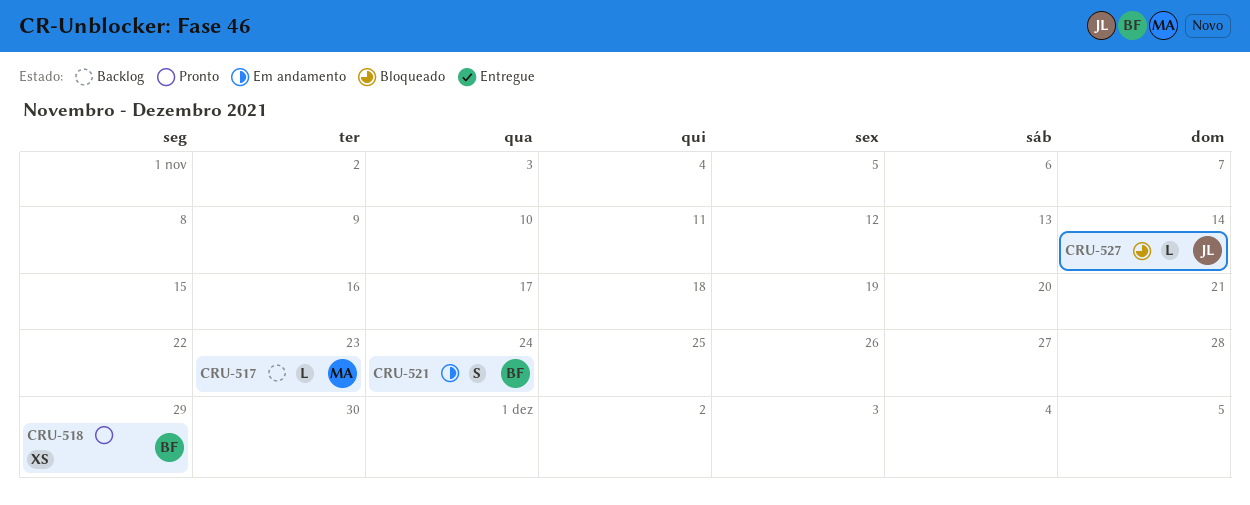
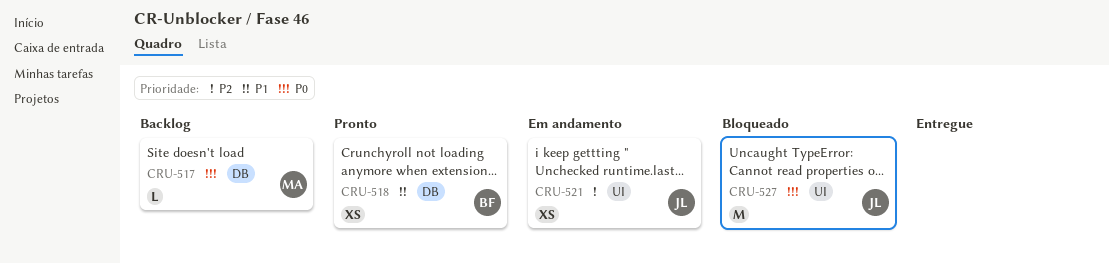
CRU-521, owner: BF -> JL
CRU-521, estimate: S -> XS
CRU-527, estimate: L -> M

